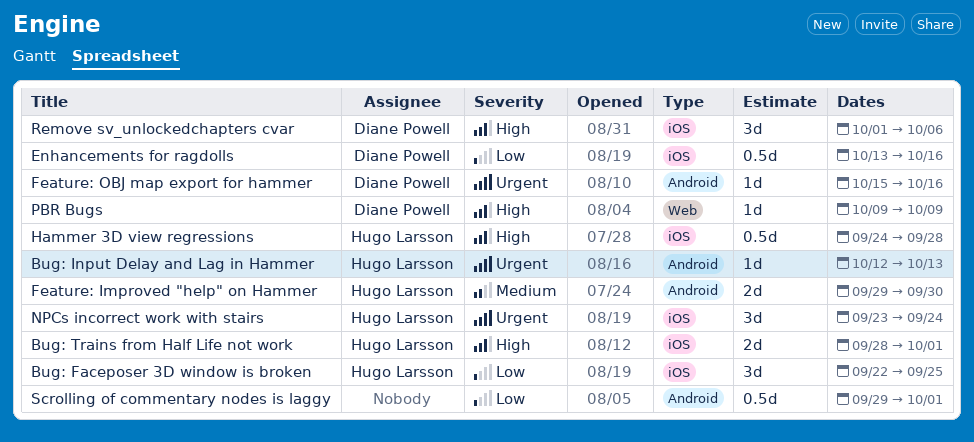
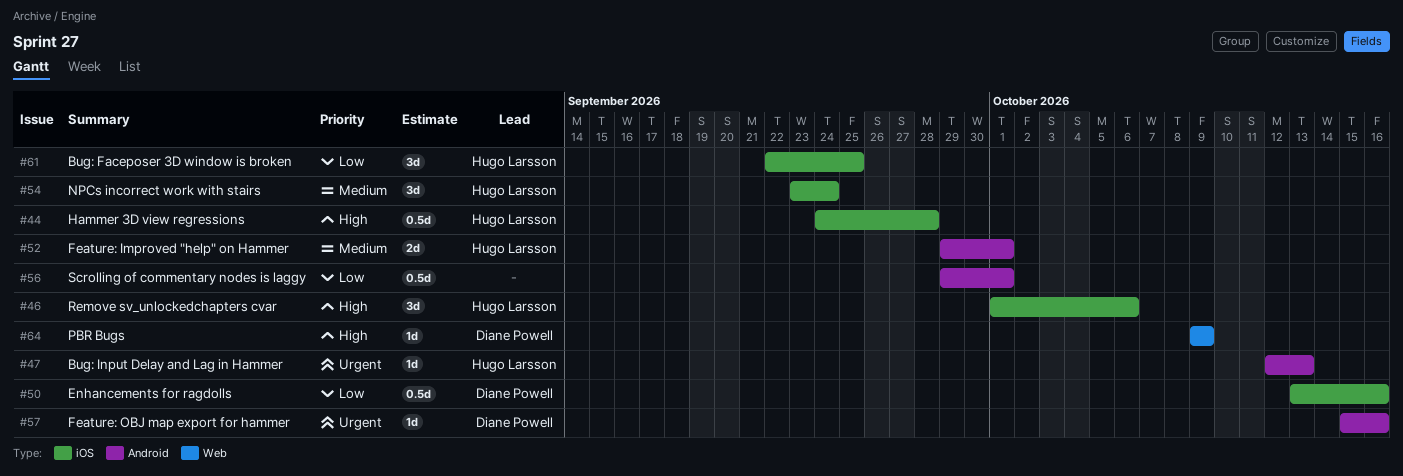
Bug: Trains from Half Life not work: present -> none
Feature: Improved "help" on Hammer, due: Sep 30 -> Oct 1
NPCs incorrect work with stairs, priority: Urgent -> Medium
Remove sv_unlockedchapters cvar, owner: Diane Powell -> Hugo Larsson

